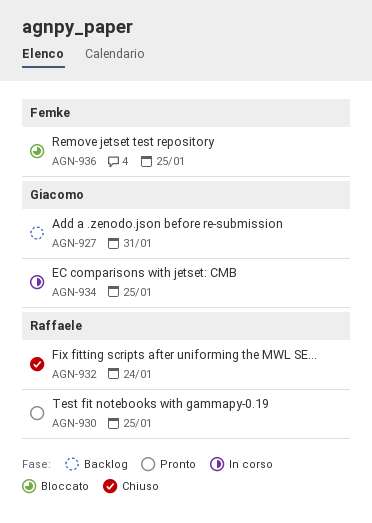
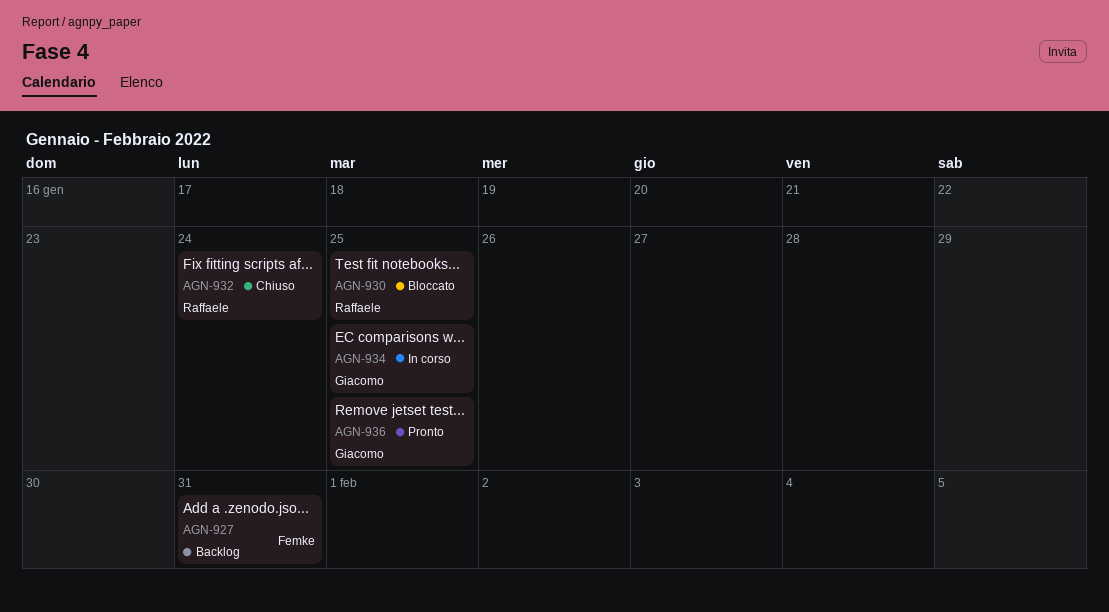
AGN-927, owner: Giacomo -> Femke
AGN-930, status: Pronto -> Bloccato
AGN-936, status: Bloccato -> Pronto
AGN-936, owner: Femke -> Giacomo

